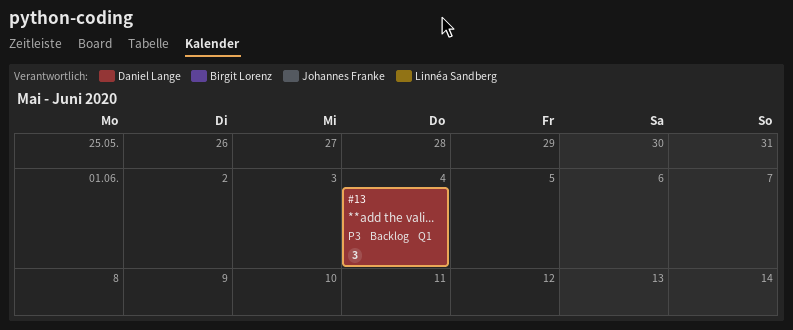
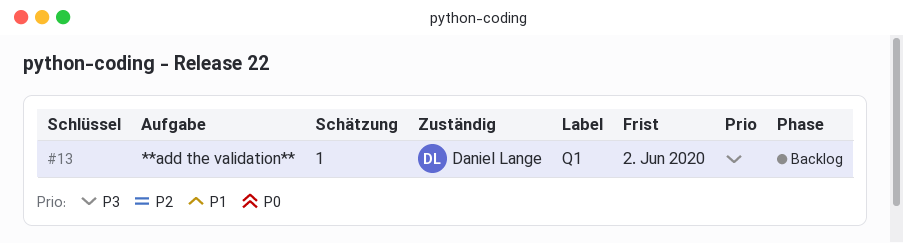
#13, estimate: 3 -> 1
#13, due: Jun 4 -> Jun 2

